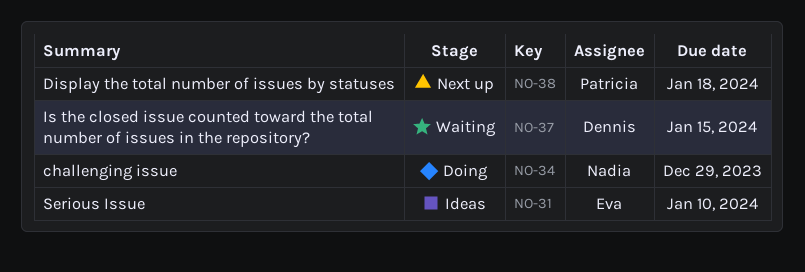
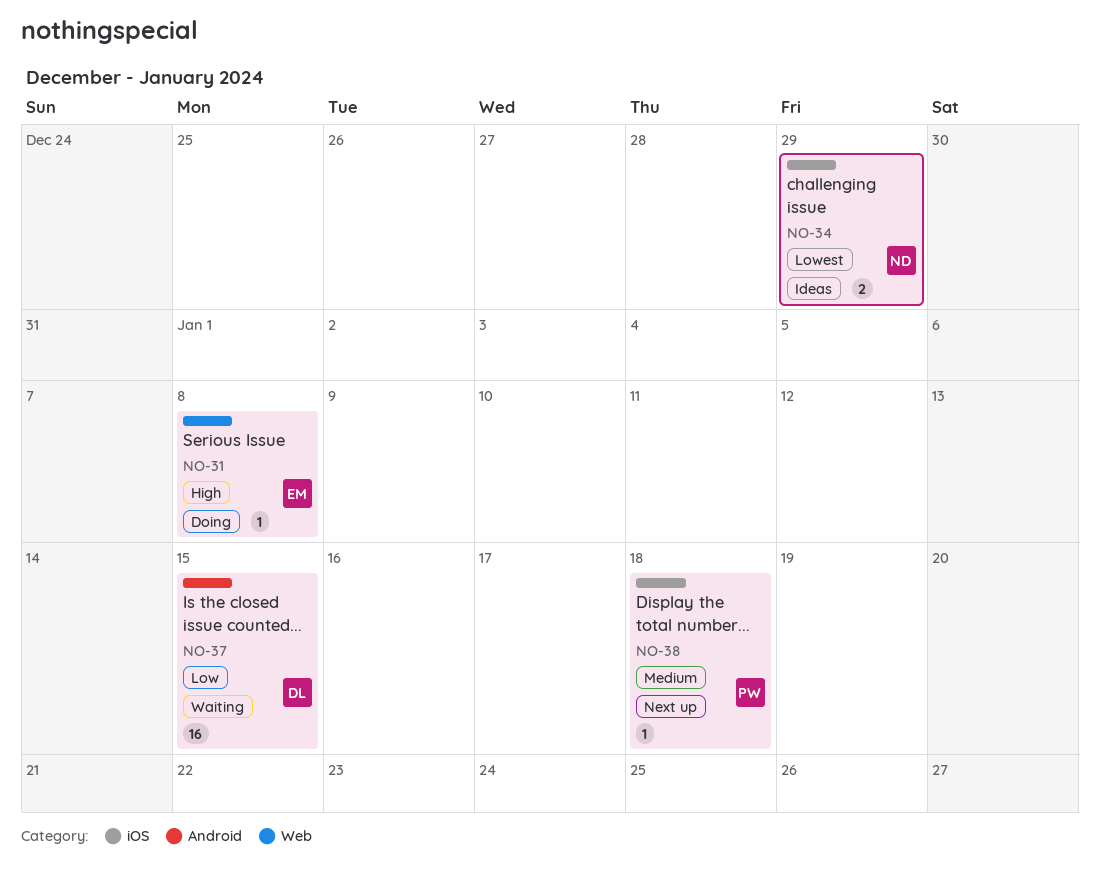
NO-31, status: Ideas -> Doing
NO-31, due: Jan 10 -> Jan 8
NO-34, status: Doing -> Ideas

